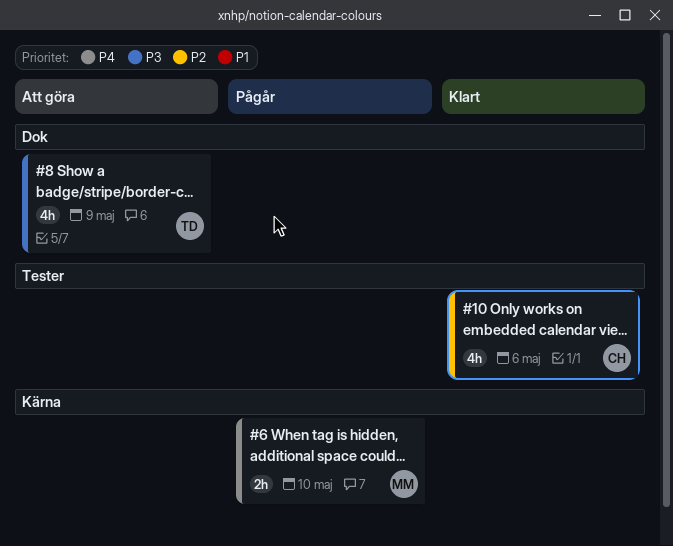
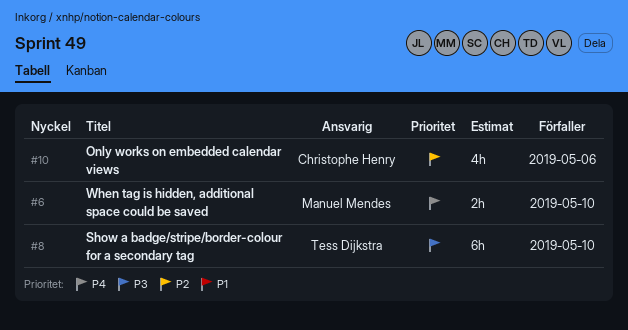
#8, estimate: 4h -> 6h
#8, due: May 9 -> May 10

